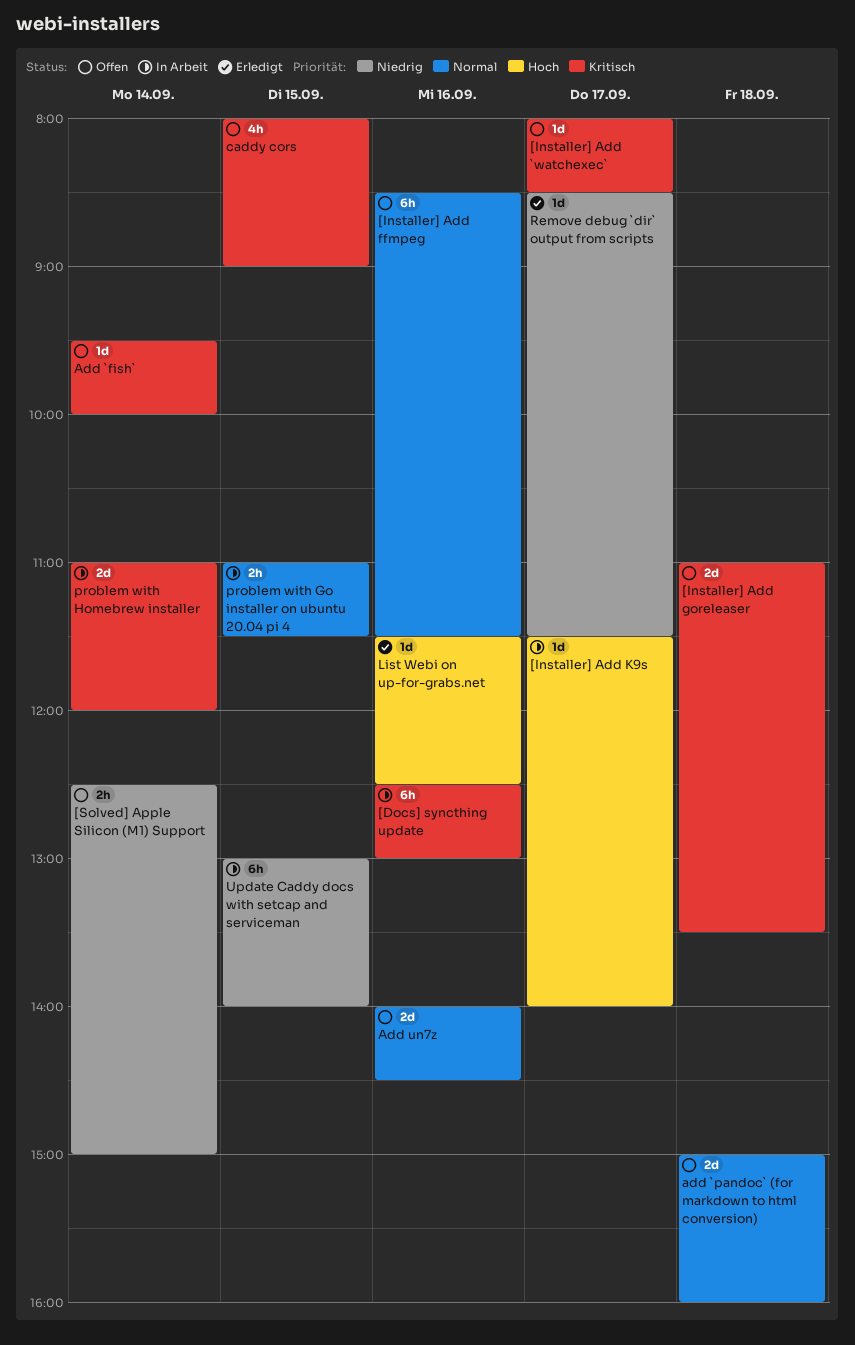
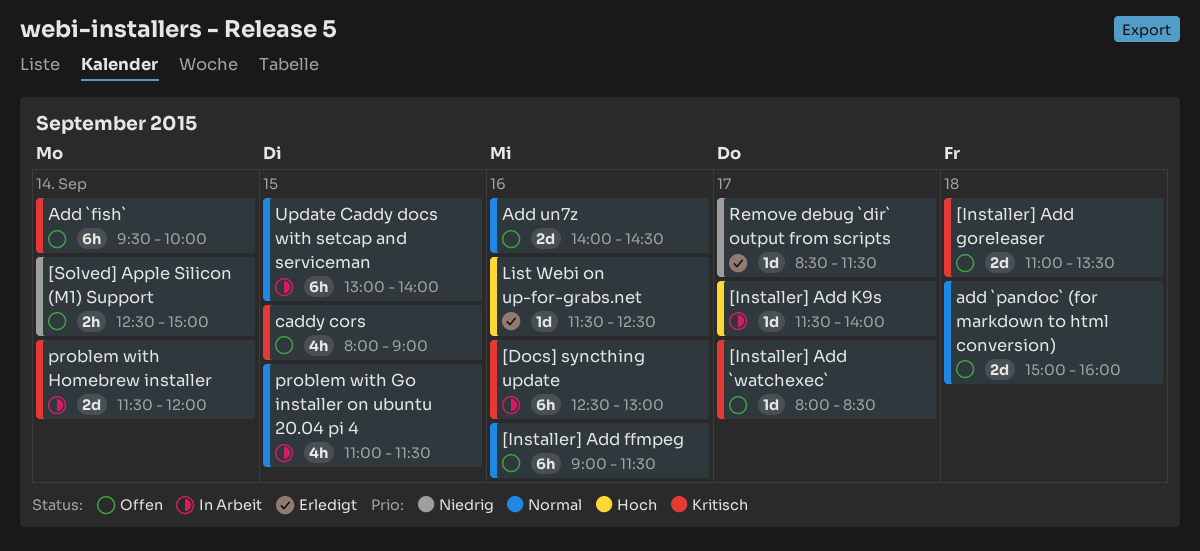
[Installer] Add ffmpeg, begins: 08:30 -> 09:00
Add `fish`, estimate: 1d -> 6h
problem with Go installer on ubuntu 20.04 pi 4, estimate: 2h -> 4h
problem with Homebrew installer, begins: 11:00 -> 11:30
Update Caddy docs with setcap and serviceman, priority: Niedrig -> Normal

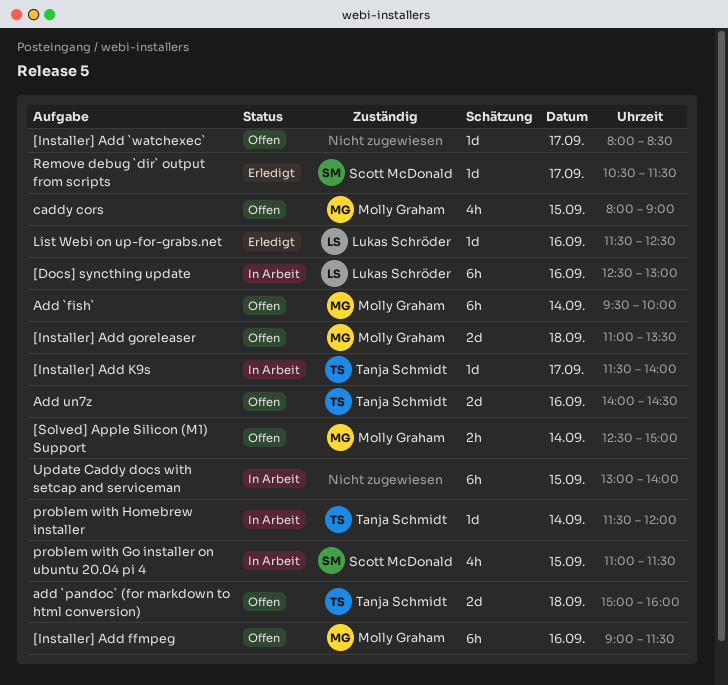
problem with Homebrew installer, estimate: 2d -> 1d
Remove debug `dir` output from scripts, begins: 08:30 -> 10:30

